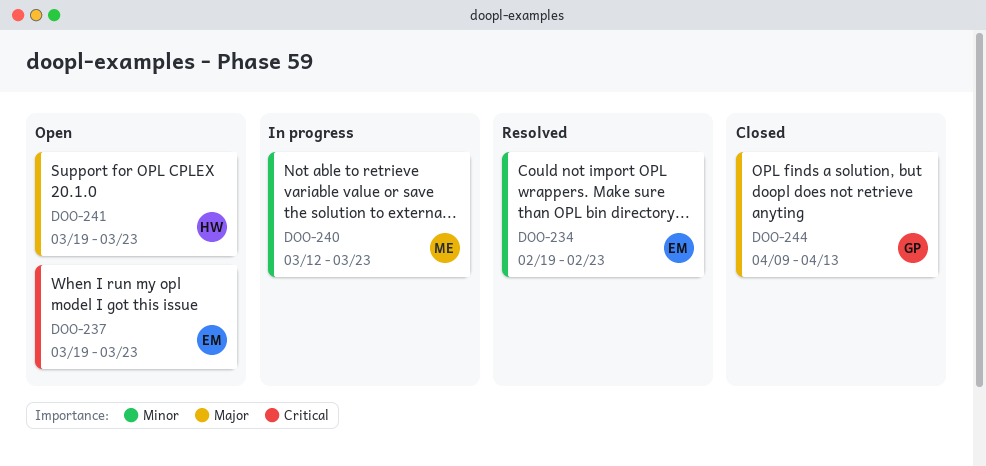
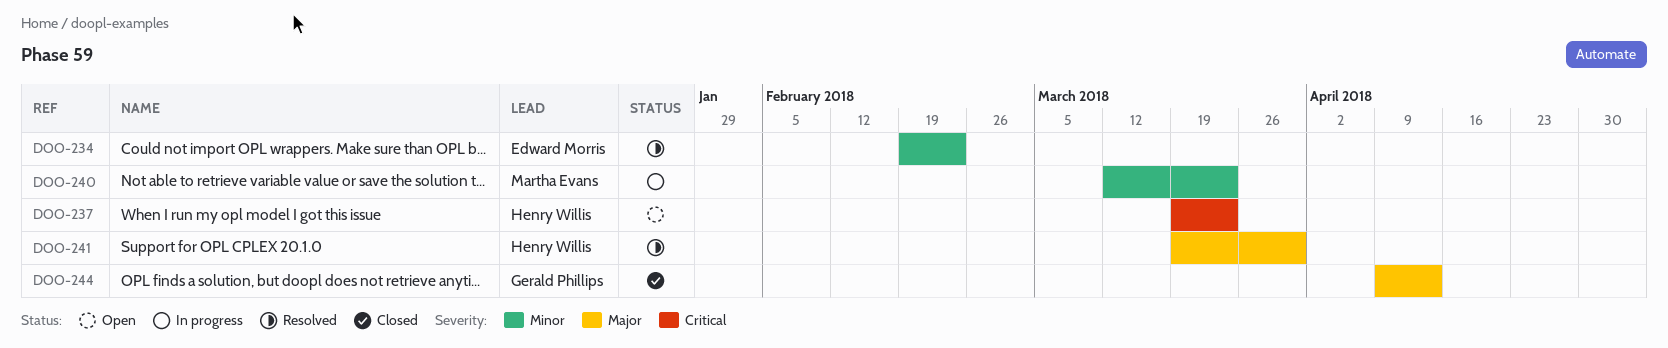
DOO-237, owner: Edward Morris -> Henry Willis
DOO-241, status: Open -> Resolved
DOO-241, due: Mar 23 -> Mar 30

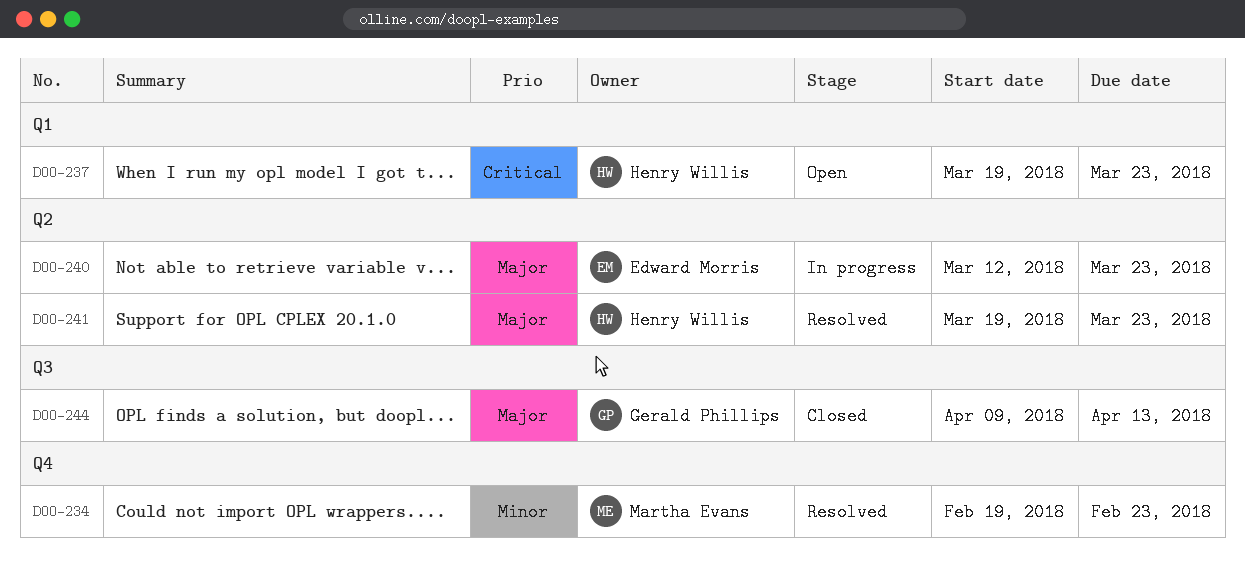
DOO-234, owner: Edward Morris -> Martha Evans
DOO-240, owner: Martha Evans -> Edward Morris
DOO-240, priority: Minor -> Major
DOO-241, due: Mar 30 -> Mar 23

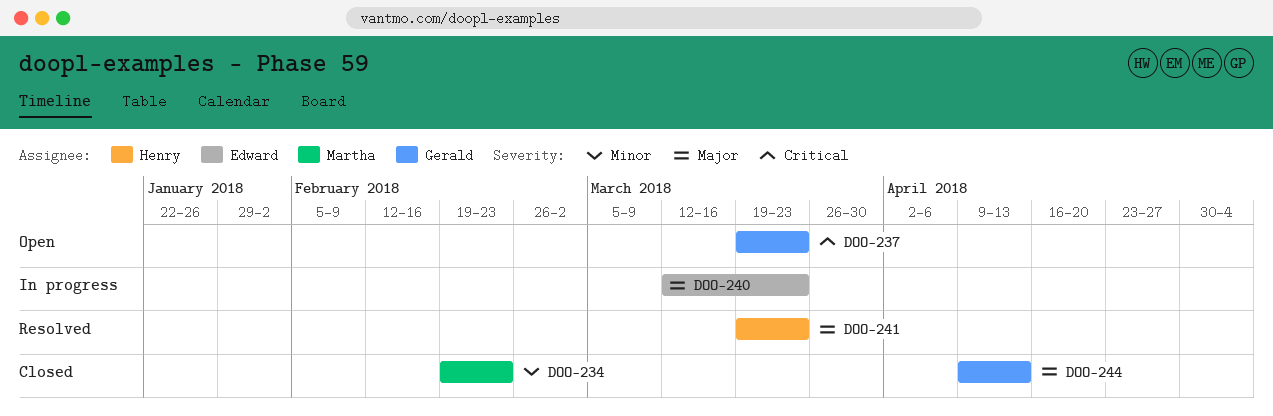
DOO-234, status: Resolved -> Closed
DOO-237, owner: Henry Willis -> Gerald Phillips

